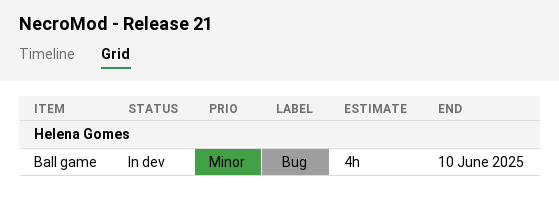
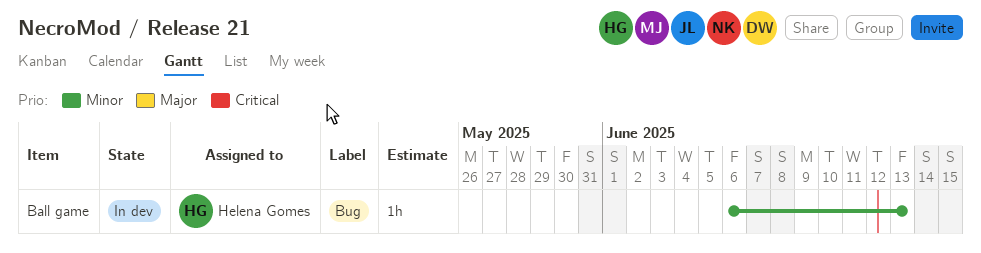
Ball game, estimate: 4h -> 1h
Ball game, due: Jun 10 -> Jun 13

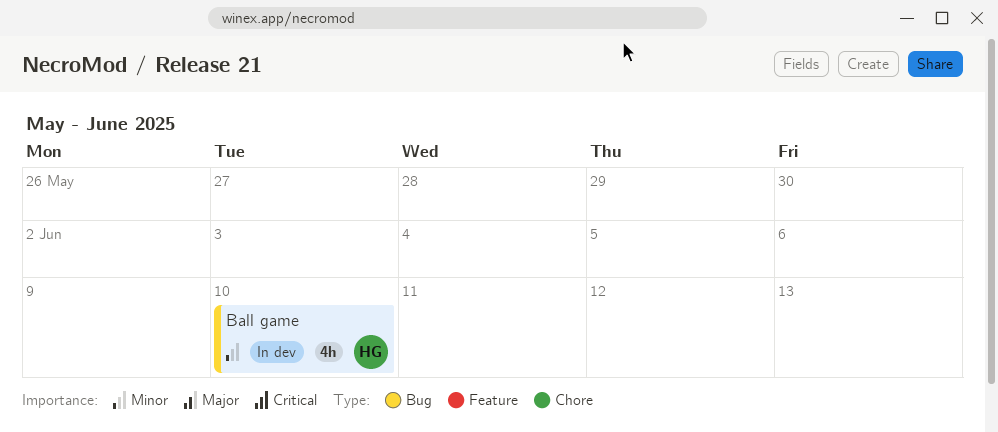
Ball game, estimate: 1h -> 4h
Ball game, due: Jun 13 -> Jun 10

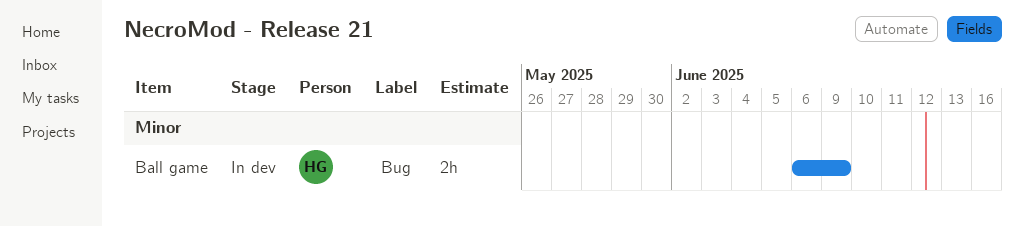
Ball game, estimate: 4h -> 2h
Ball game, due: Jun 10 -> Jun 9

